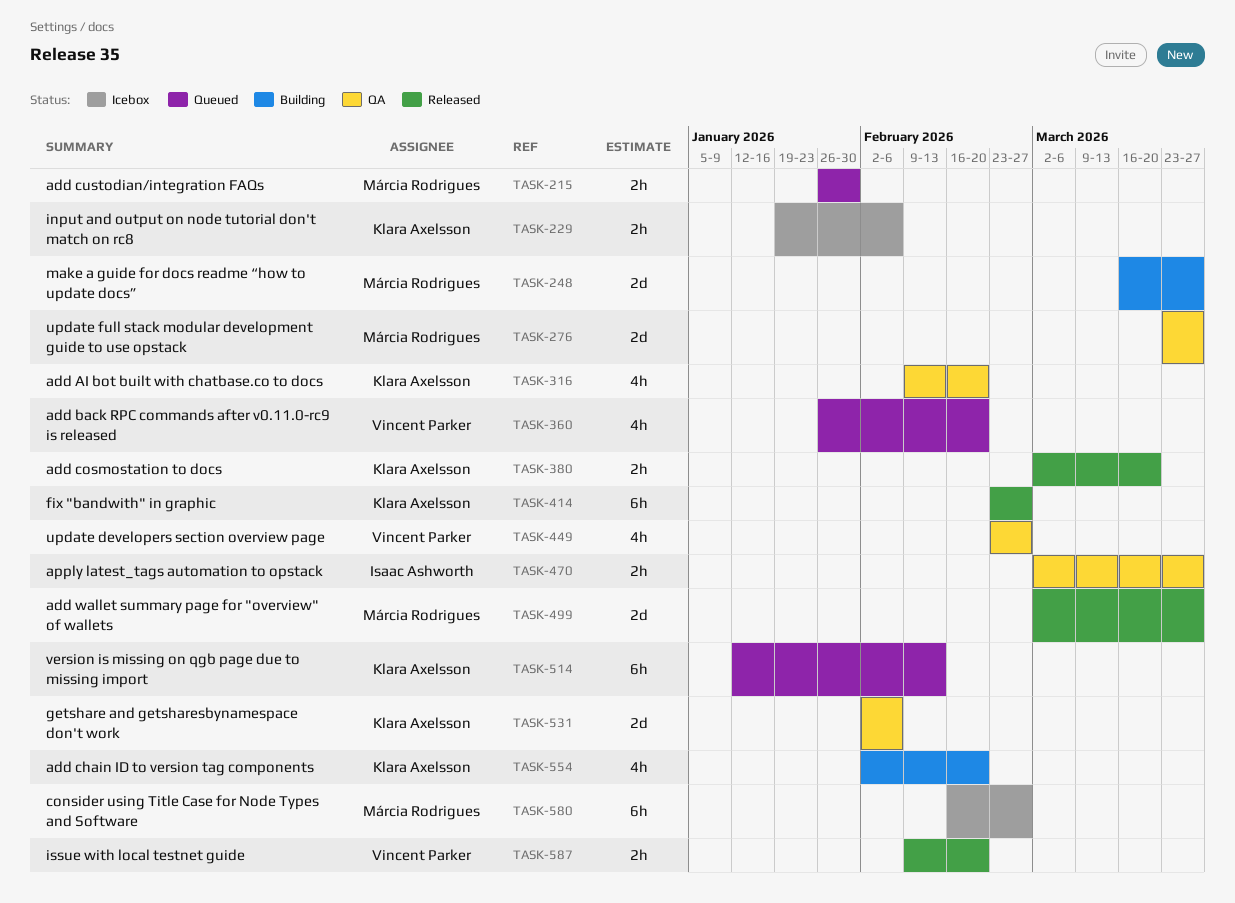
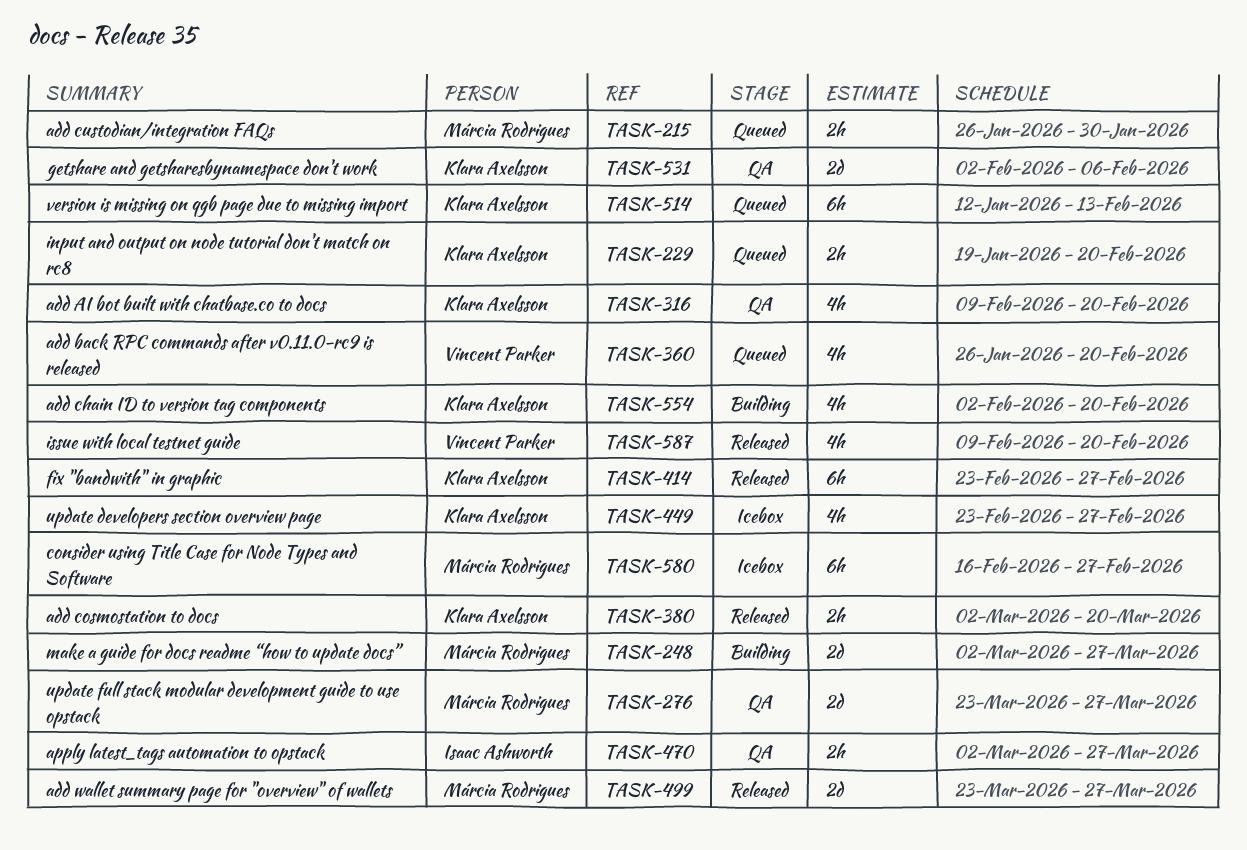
TASK-229, status: Icebox -> Queued
TASK-229, due: Feb 6 -> Feb 20
TASK-248, start: Mar 16 -> Mar 2
TASK-449, status: QA -> Icebox
TASK-449, owner: Vincent Parker -> Klara Axelsson
TASK-499, start: Mar 2 -> Mar 23
TASK-587, estimate: 2h -> 4h

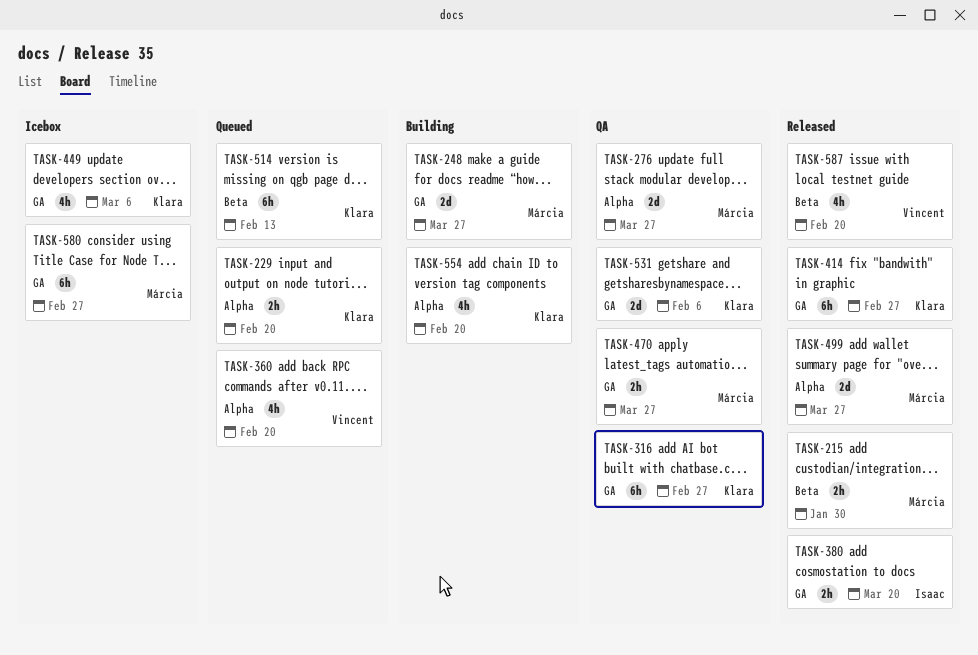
TASK-215, status: Queued -> Released
TASK-316, estimate: 4h -> 6h
TASK-316, due: Feb 20 -> Feb 27
TASK-380, owner: Klara Axelsson -> Isaac Ashworth
TASK-449, due: Feb 27 -> Mar 6
TASK-470, owner: Isaac Ashworth -> Márcia Rodrigues

